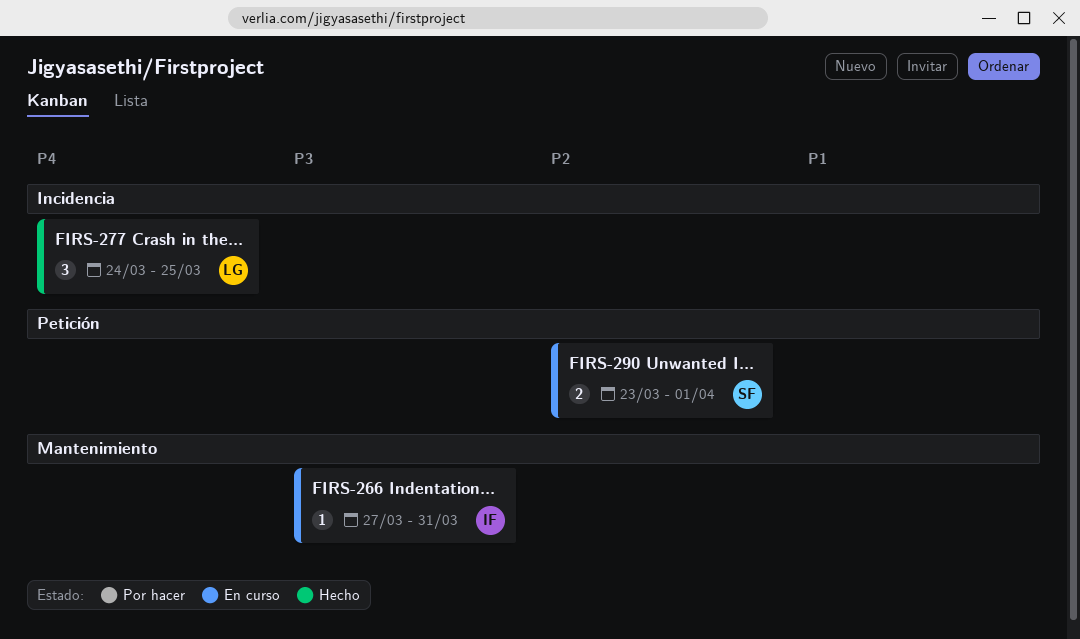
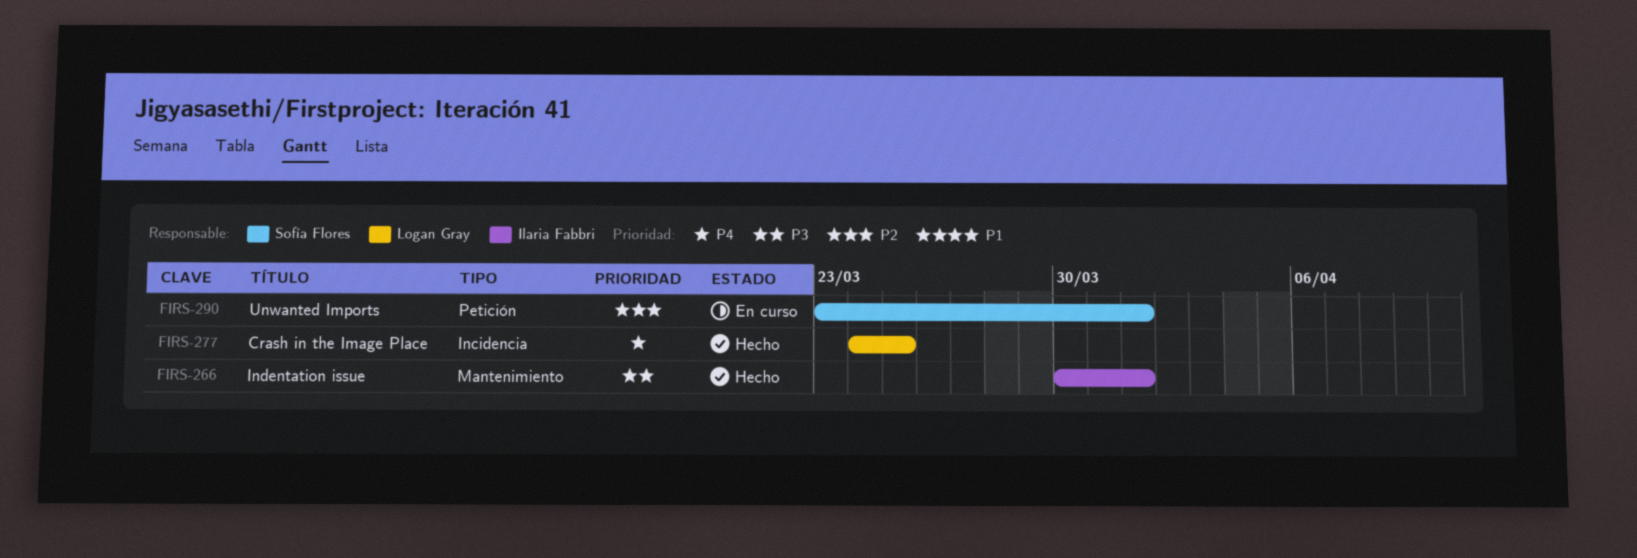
FIRS-266, status: En curso -> Hecho
FIRS-266, start: Mar 27 -> Mar 30
FIRS-266, due: Mar 31 -> Apr 1

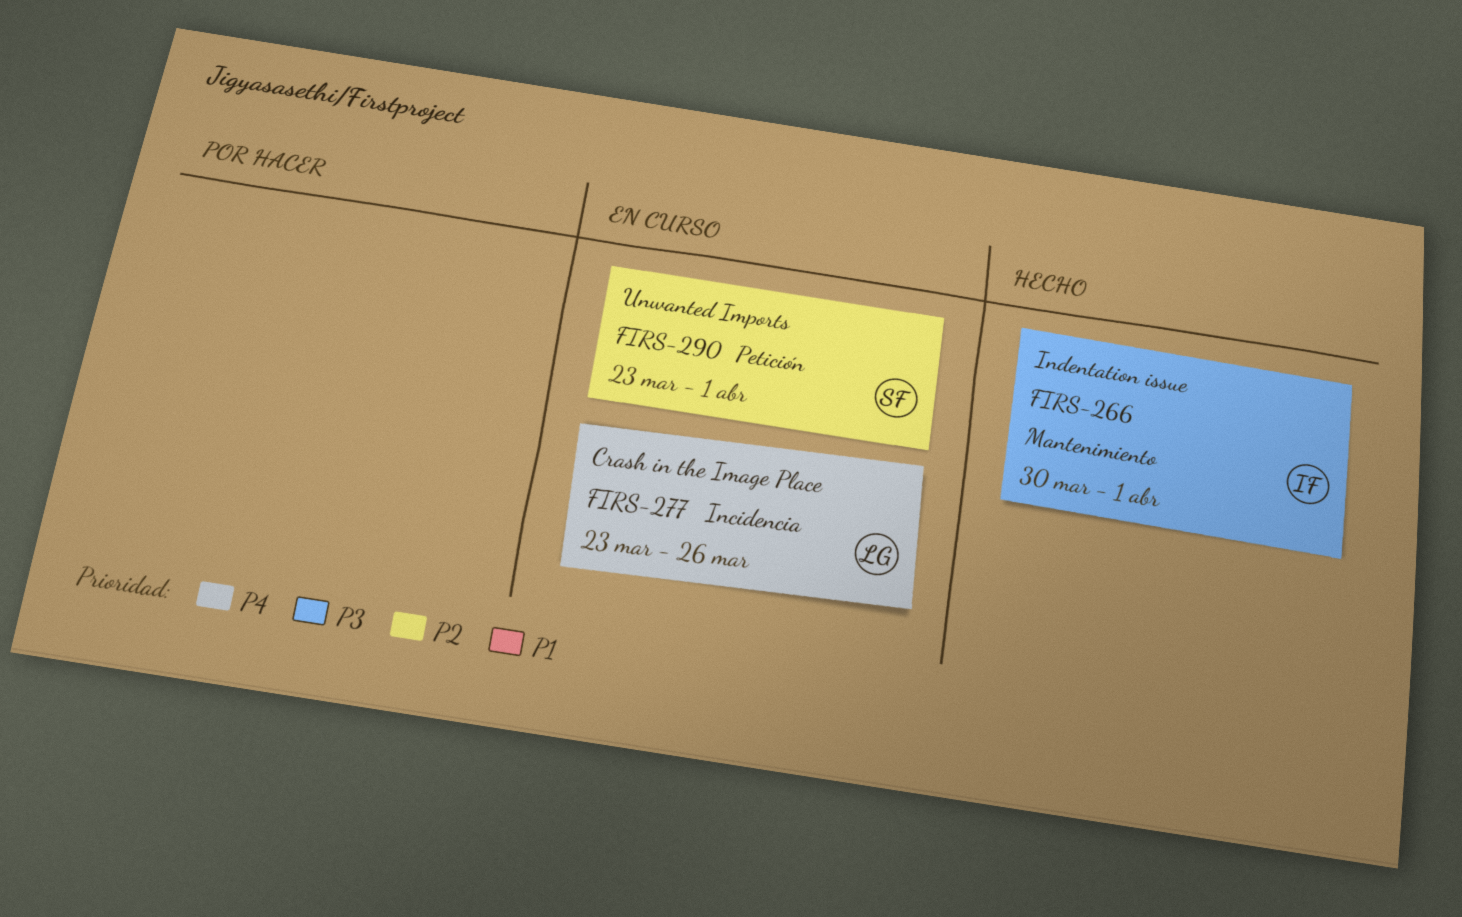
FIRS-277, status: Hecho -> En curso
FIRS-277, start: Mar 24 -> Mar 23
FIRS-277, due: Mar 25 -> Mar 26

